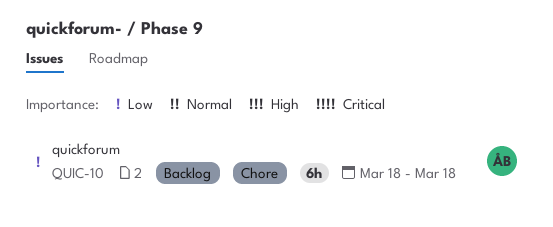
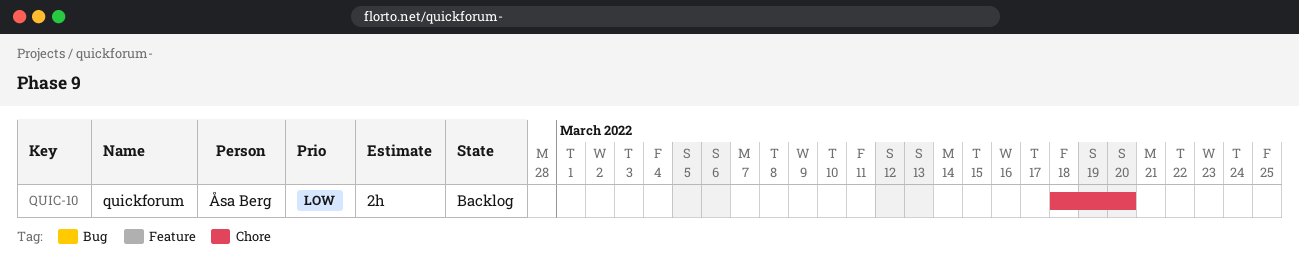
QUIC-10, estimate: 6h -> 2h
QUIC-10, due: Mar 18 -> Mar 20

